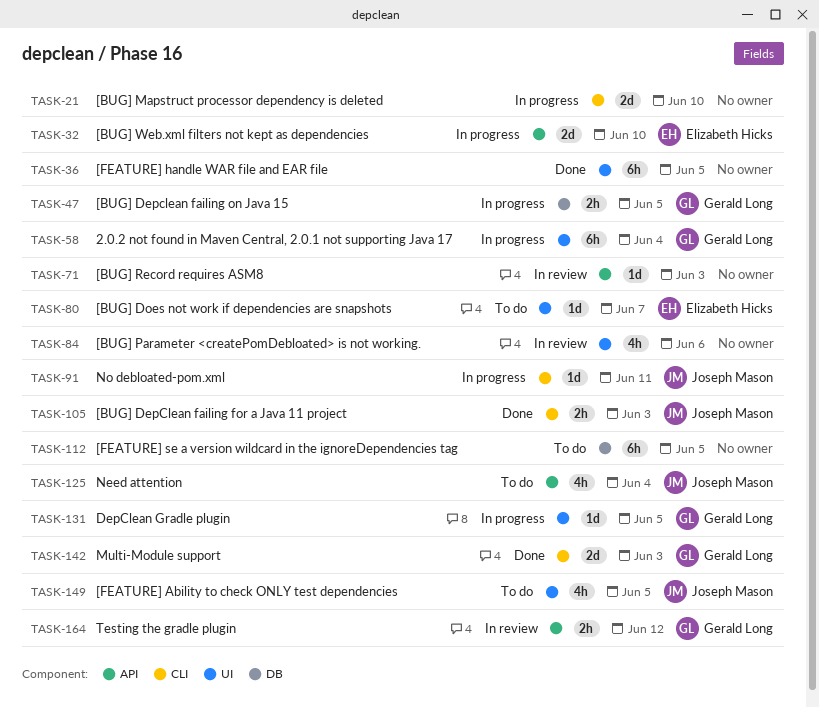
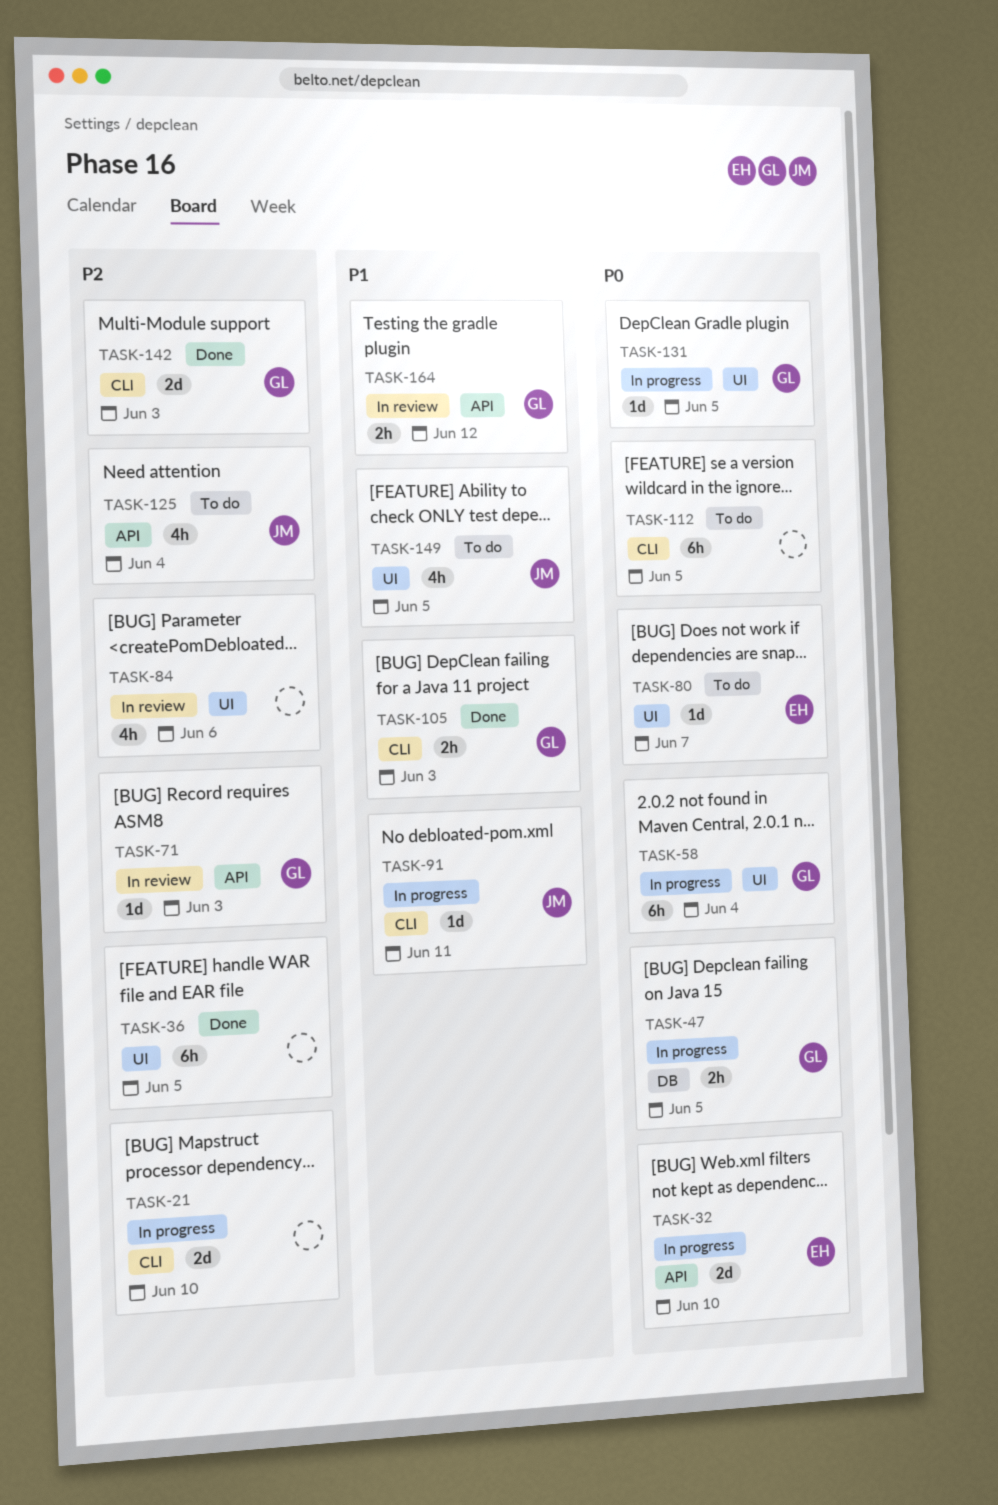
TASK-71, owner: none -> Gerald Long
TASK-105, owner: Joseph Mason -> Gerald Long
TASK-112, label: DB -> CLI

